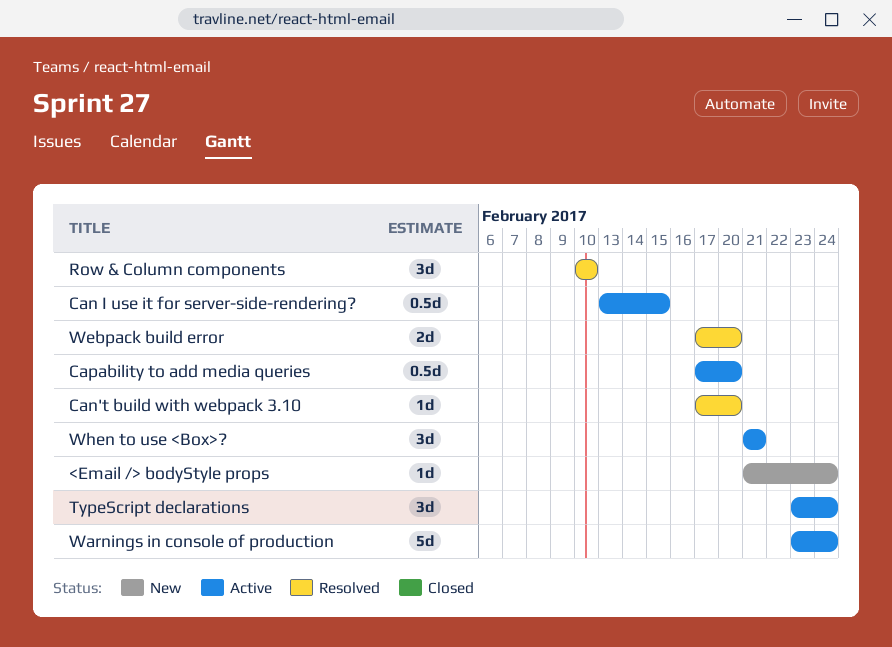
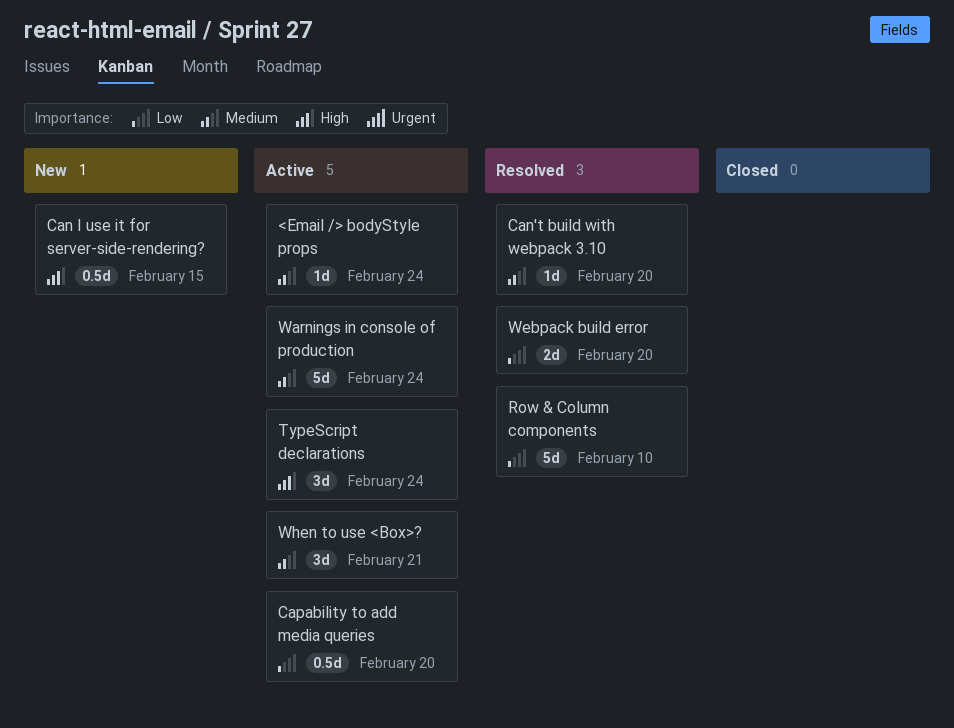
<Email /> bodyStyle props, status: New -> Active
Can I use it for server-side-rendering?, status: Active -> New
Row & Column components, estimate: 3d -> 5d

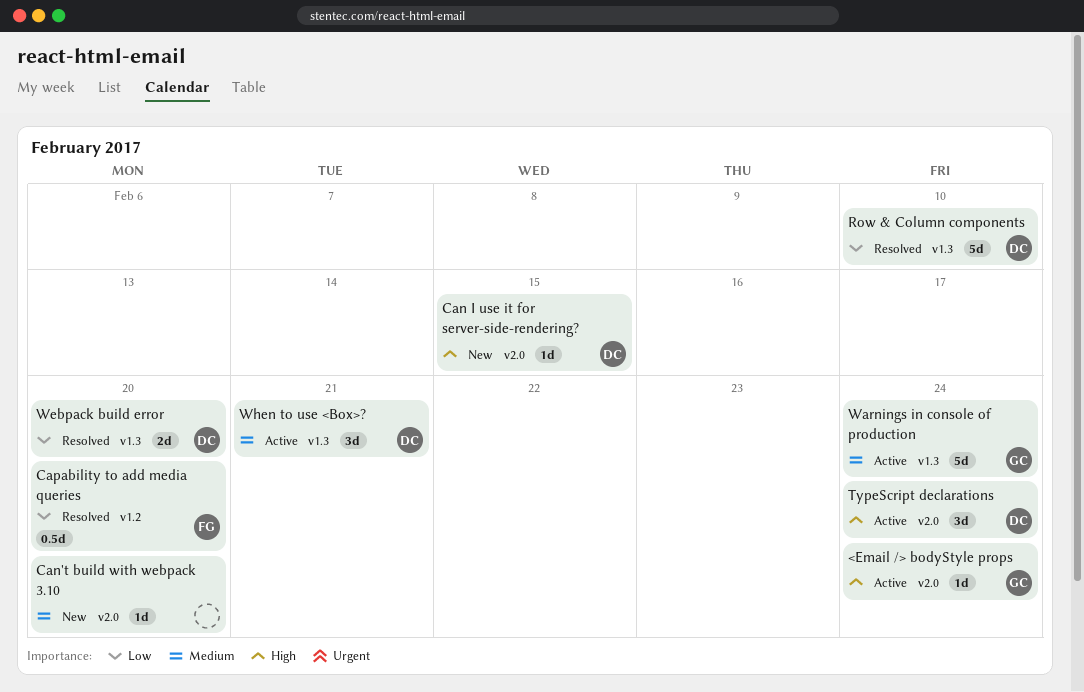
<Email /> bodyStyle props, priority: Medium -> High
Can I use it for server-side-rendering?, estimate: 0.5d -> 1d
Can't build with webpack 3.10, status: Resolved -> New
Capability to add media queries, status: Active -> Resolved

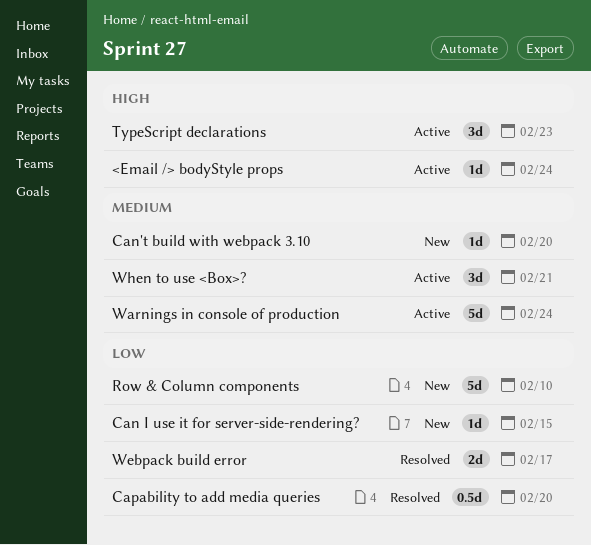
Can I use it for server-side-rendering?, priority: High -> Low
Row & Column components, status: Resolved -> New
TypeScript declarations, due: Feb 24 -> Feb 23
Webpack build error, due: Feb 20 -> Feb 17

